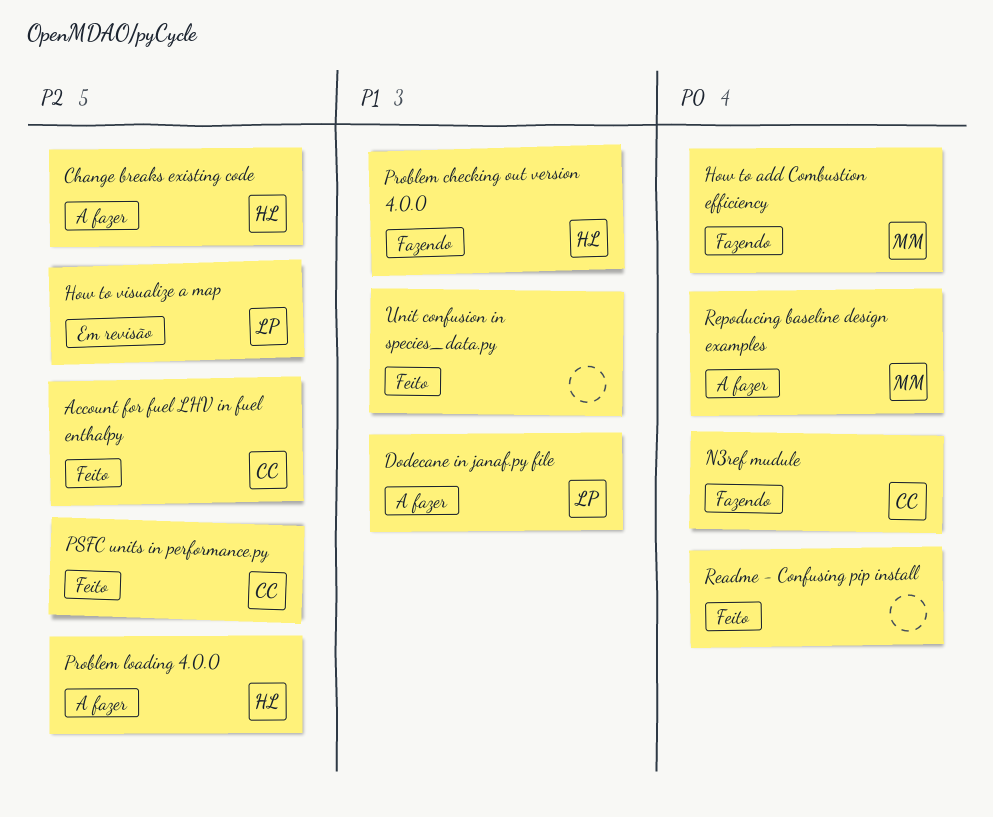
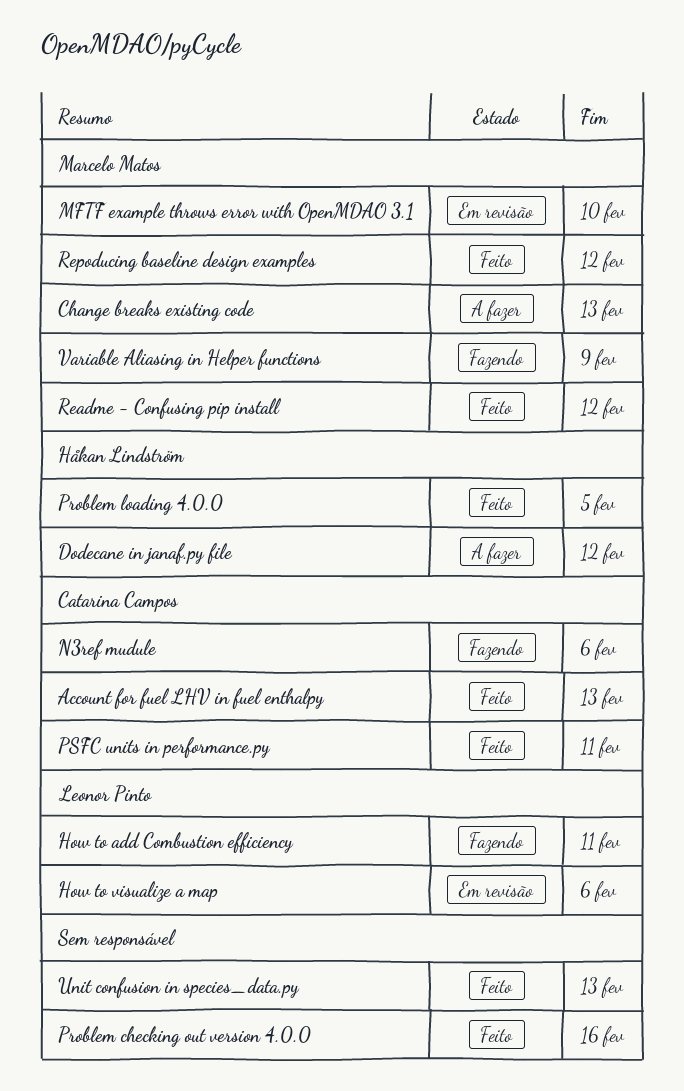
Change breaks existing code, owner: Håkan Lindström -> Marcelo Matos
Dodecane in janaf.py file, owner: Leonor Pinto -> Håkan Lindström
How to add Combustion efficiency, owner: Marcelo Matos -> Leonor Pinto
MFTF example throws error with OpenMDAO 3.1: none -> present
Problem checking out version 4.0.0, status: Fazendo -> Feito
Problem checking out version 4.0.0, owner: Håkan Lindström -> none
Problem loading 4.0.0, status: A fazer -> Feito
Readme - Confusing pip install, owner: none -> Marcelo Matos
Repoducing baseline design examples, status: A fazer -> Feito
Variable Aliasing in Helper functions: none -> present

